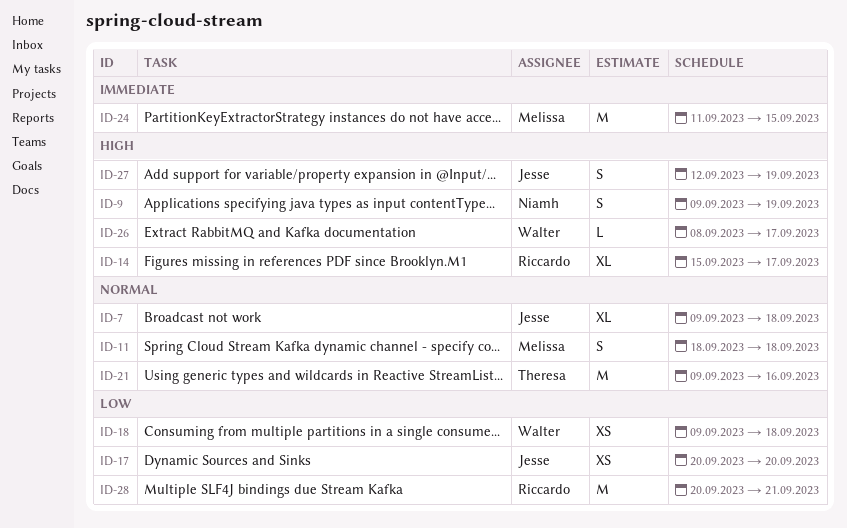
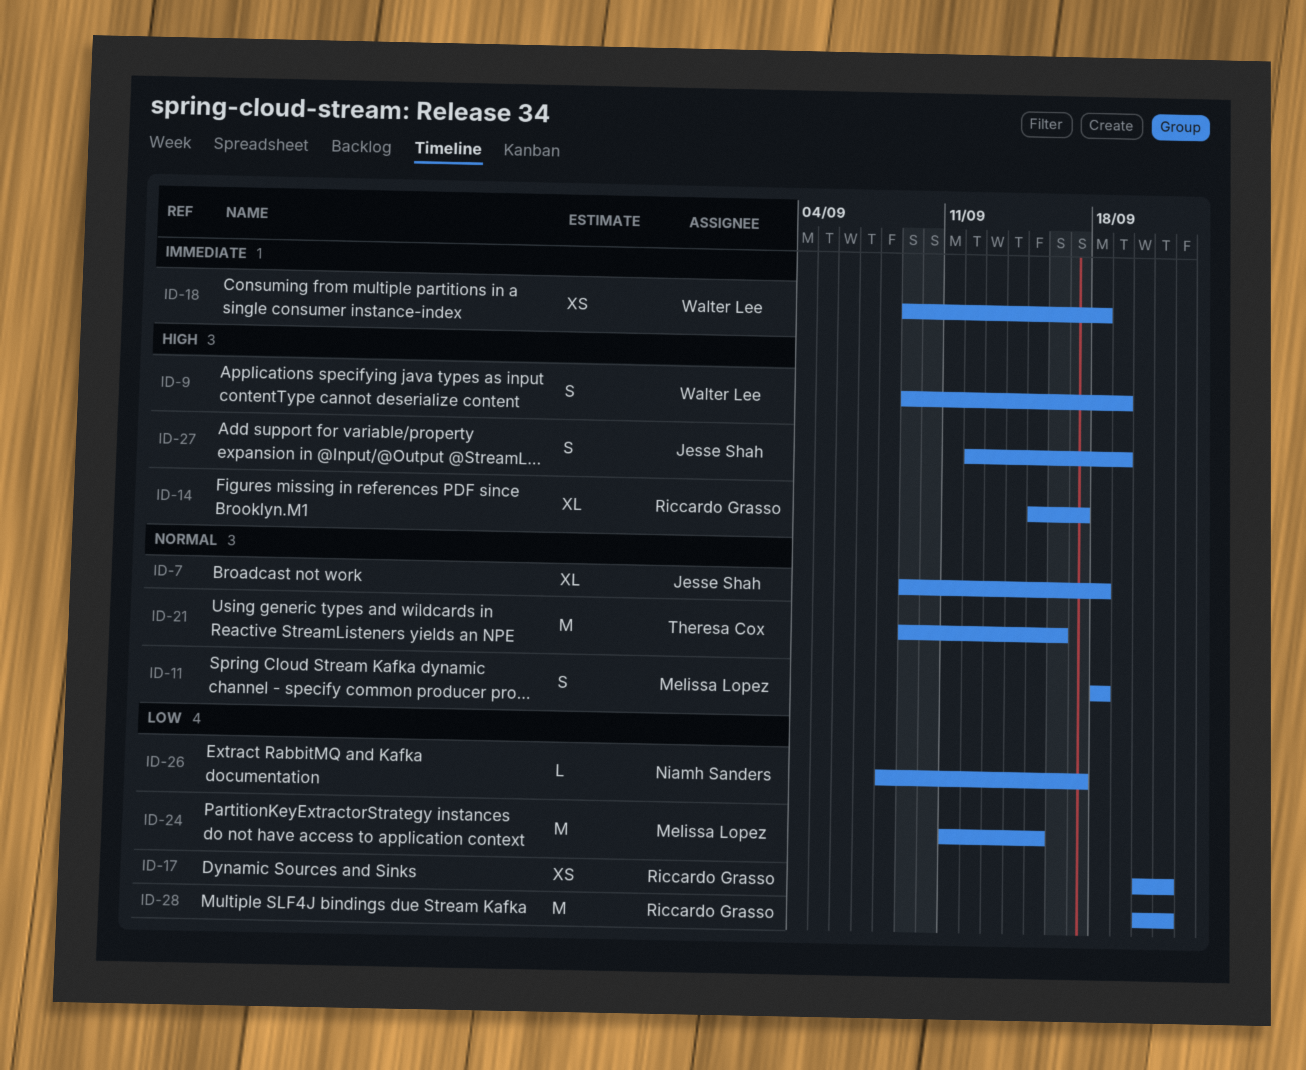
ID-9, owner: Niamh Sanders -> Walter Lee
ID-17, owner: Jesse Shah -> Riccardo Grasso
ID-17, due: Sep 20 -> Sep 21
ID-18, priority: Low -> Immediate
ID-24, priority: Immediate -> Low
ID-26, owner: Walter Lee -> Niamh Sanders
ID-26, priority: High -> Low

